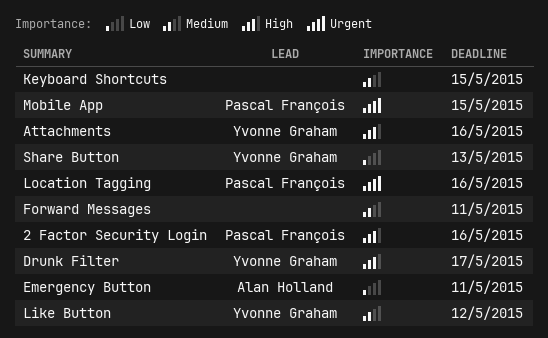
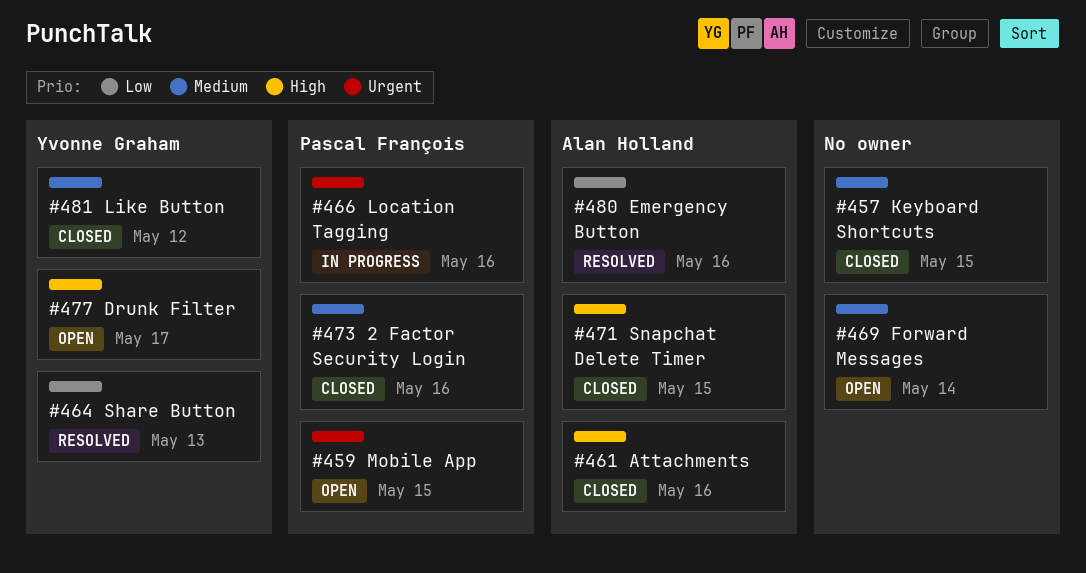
2 Factor Security Login, priority: High -> Medium
Attachments, owner: Yvonne Graham -> Alan Holland
Emergency Button, due: May 11 -> May 16
Forward Messages, due: May 11 -> May 14
Snapchat Delete Timer: none -> present

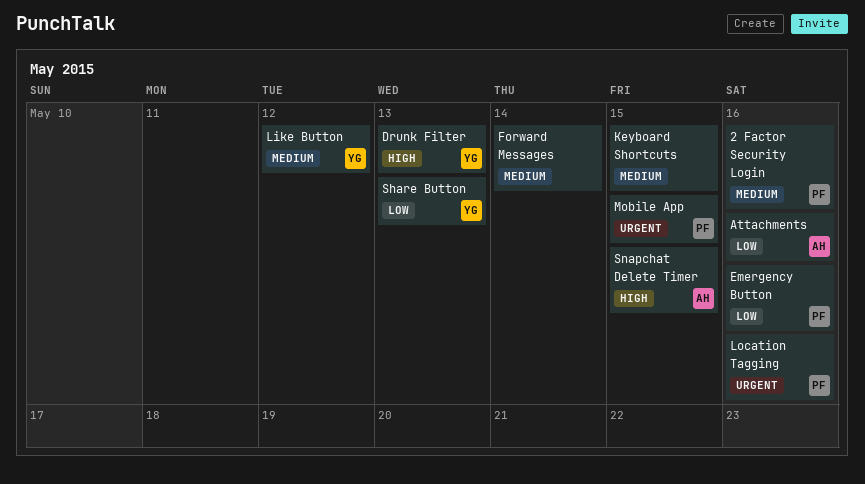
Attachments, priority: High -> Low
Drunk Filter, due: May 17 -> May 13
Emergency Button, owner: Alan Holland -> Pascal François

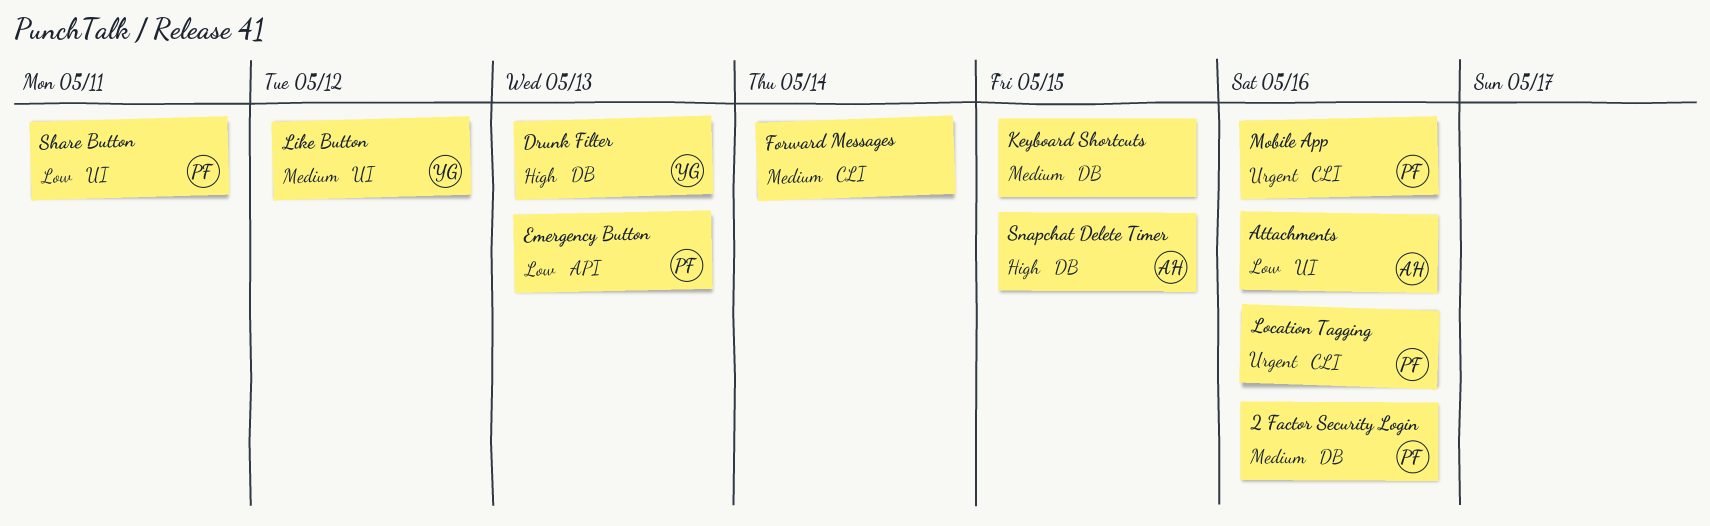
Emergency Button, due: May 16 -> May 13
Mobile App, due: May 15 -> May 16
Share Button, owner: YG -> PF
Share Button, due: May 13 -> May 11

